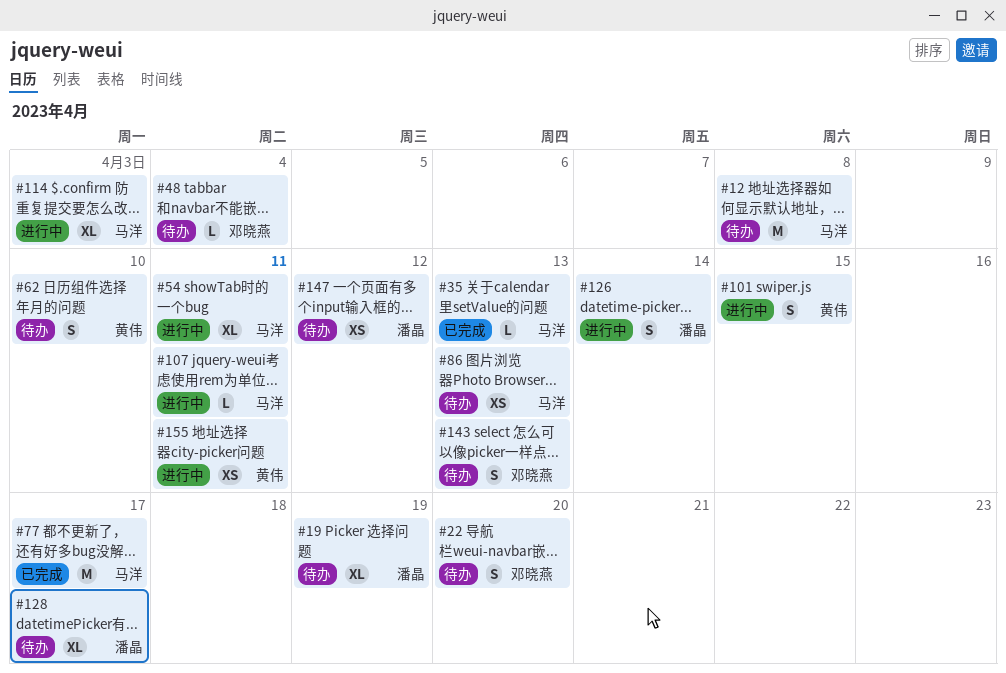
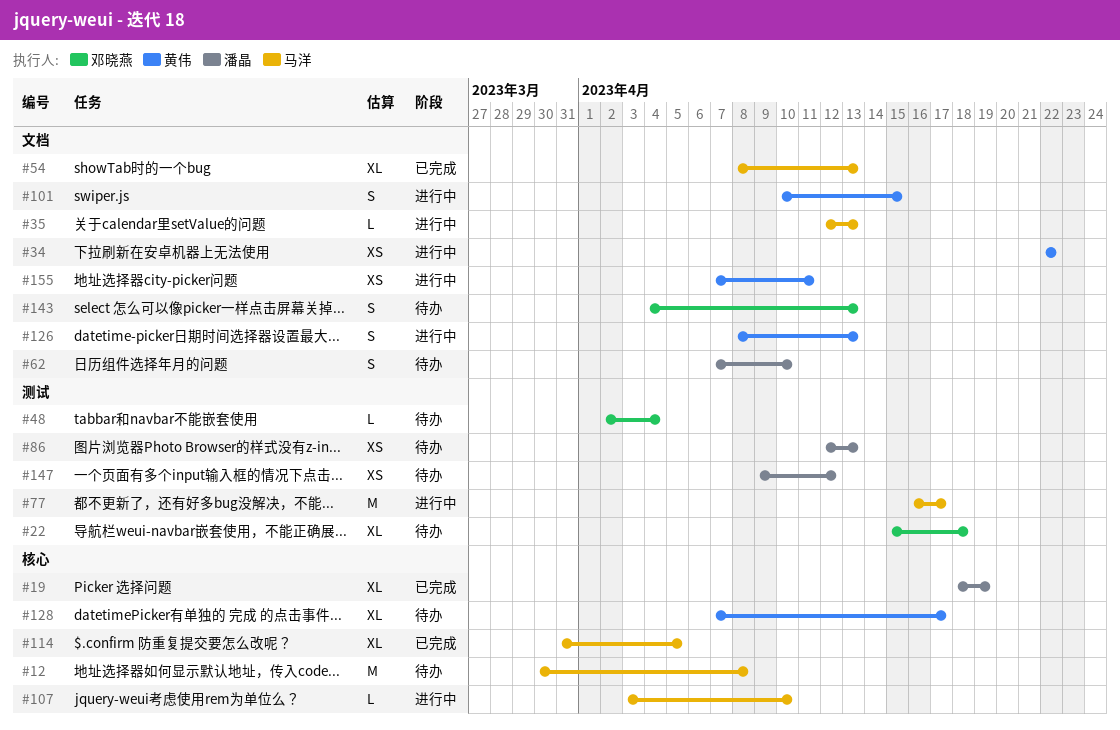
#19, status: 待办 -> 已完成
#22, estimate: S -> XL
#22, due: Apr 20 -> Apr 18
#34: none -> present
#35, status: 已完成 -> 进行中
#54, status: 进行中 -> 已完成
#54, due: Apr 11 -> Apr 13
#62, owner: 黄伟 -> 潘晶
#77, status: 已完成 -> 进行中
#86, owner: 马洋 -> 潘晶
#107, due: Apr 11 -> Apr 10
#114, status: 进行中 -> 已完成
#114, due: Apr 3 -> Apr 5
#126, owner: 潘晶 -> 黄伟
#126, due: Apr 14 -> Apr 13
#128, owner: 潘晶 -> 黄伟

